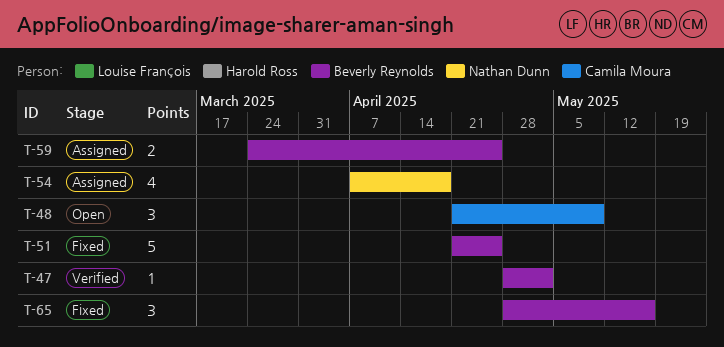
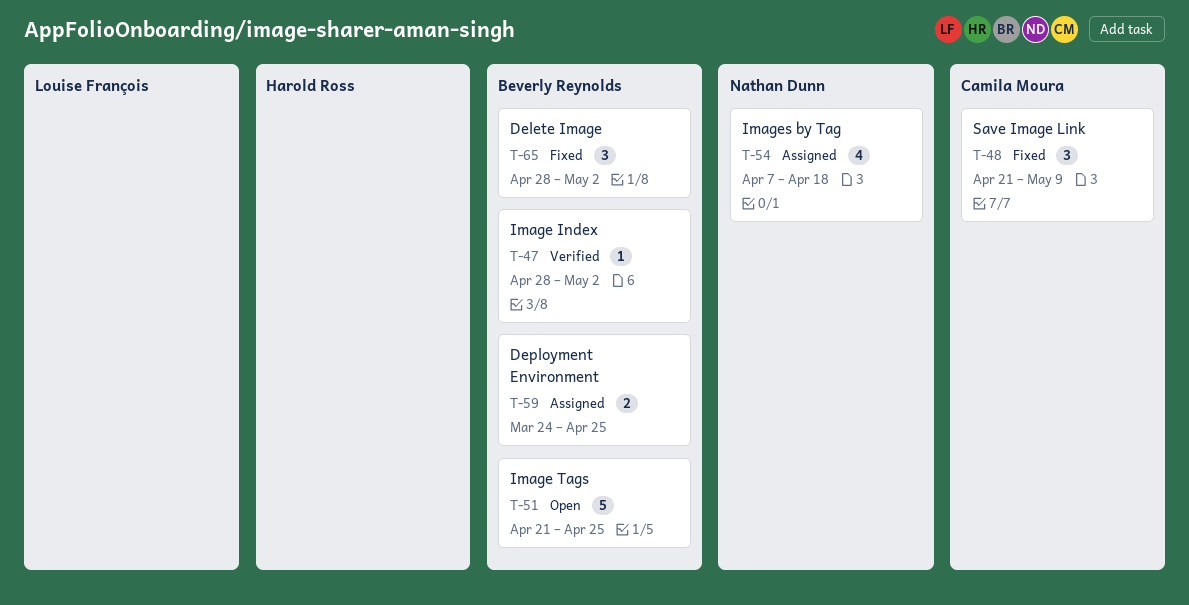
T-48, status: Open -> Fixed
T-51, status: Fixed -> Open
T-65, due: May 16 -> May 2

